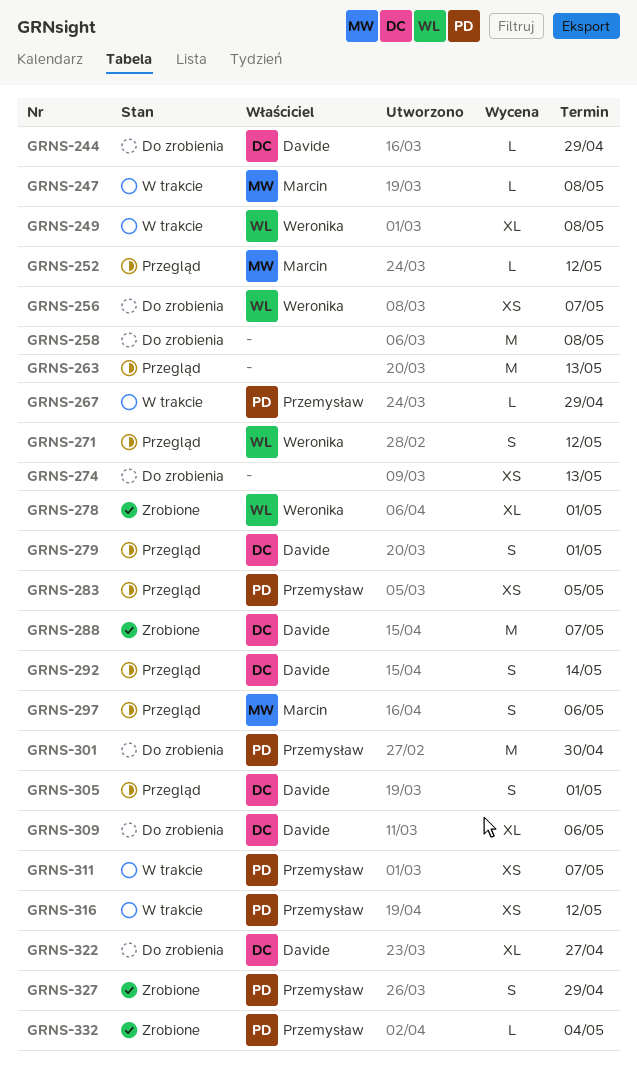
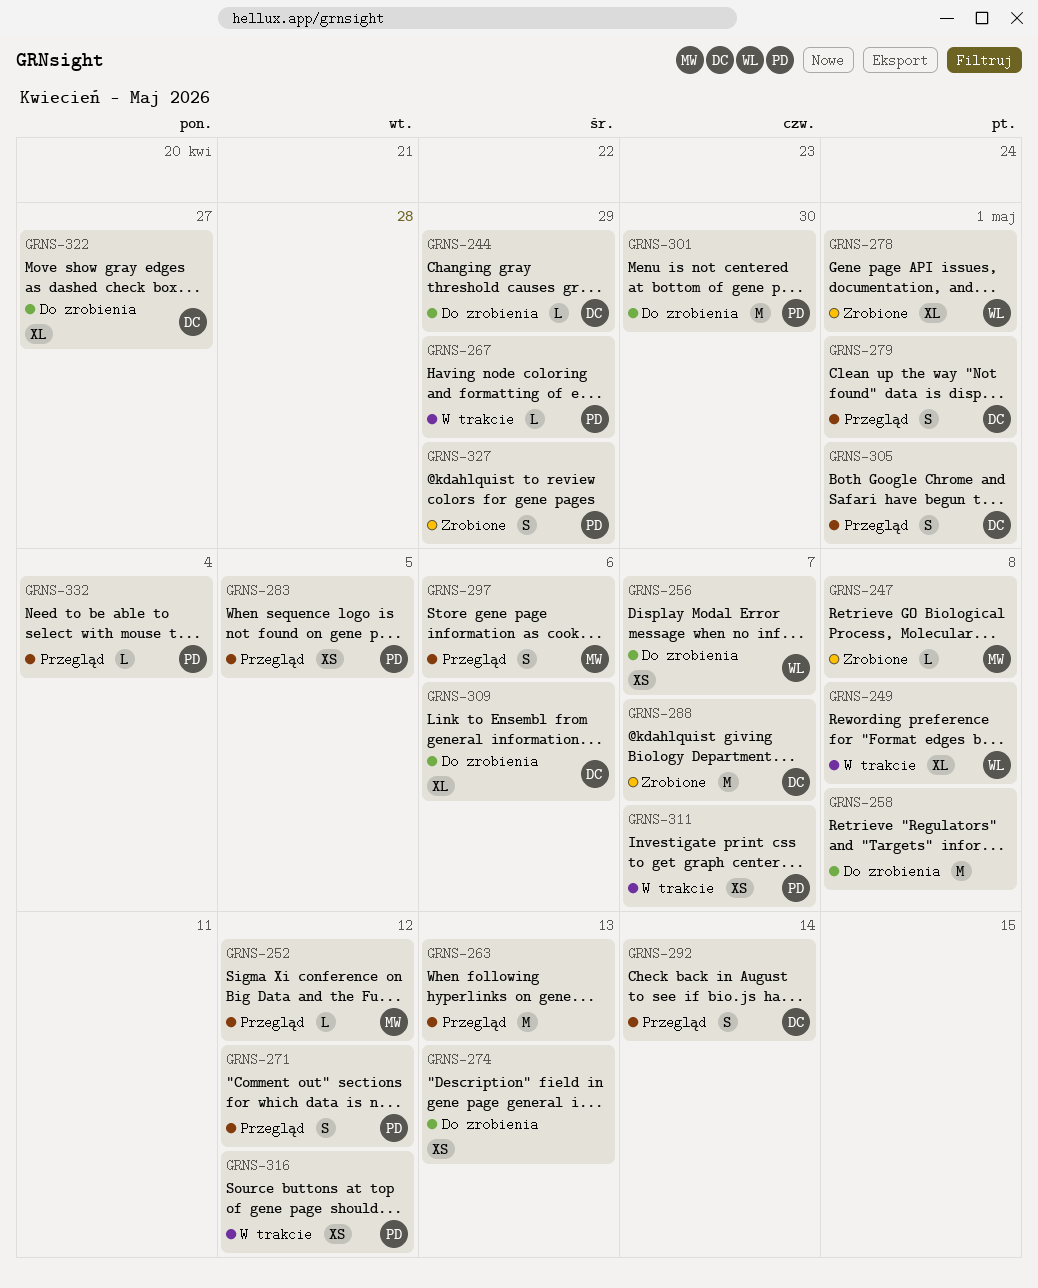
GRNS-247, status: W trakcie -> Zrobione
GRNS-271, owner: Weronika -> Przemysław
GRNS-332, status: Zrobione -> Przegląd

